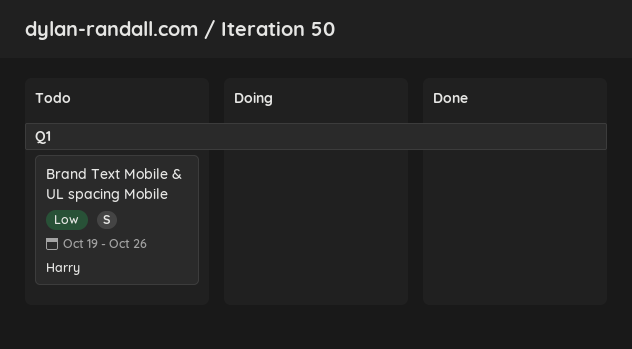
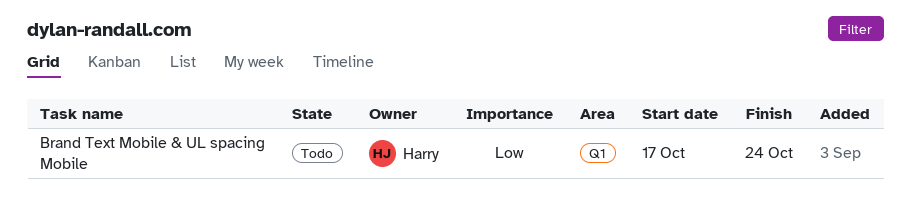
Brand Text Mobile & UL spacing Mobile, start: Oct 19 -> Oct 17
Brand Text Mobile & UL spacing Mobile, due: Oct 26 -> Oct 24

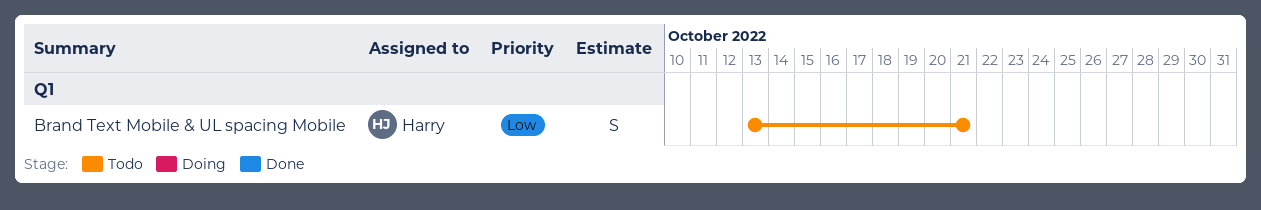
Brand Text Mobile & UL spacing Mobile, start: Oct 17 -> Oct 13
Brand Text Mobile & UL spacing Mobile, due: Oct 24 -> Oct 21

